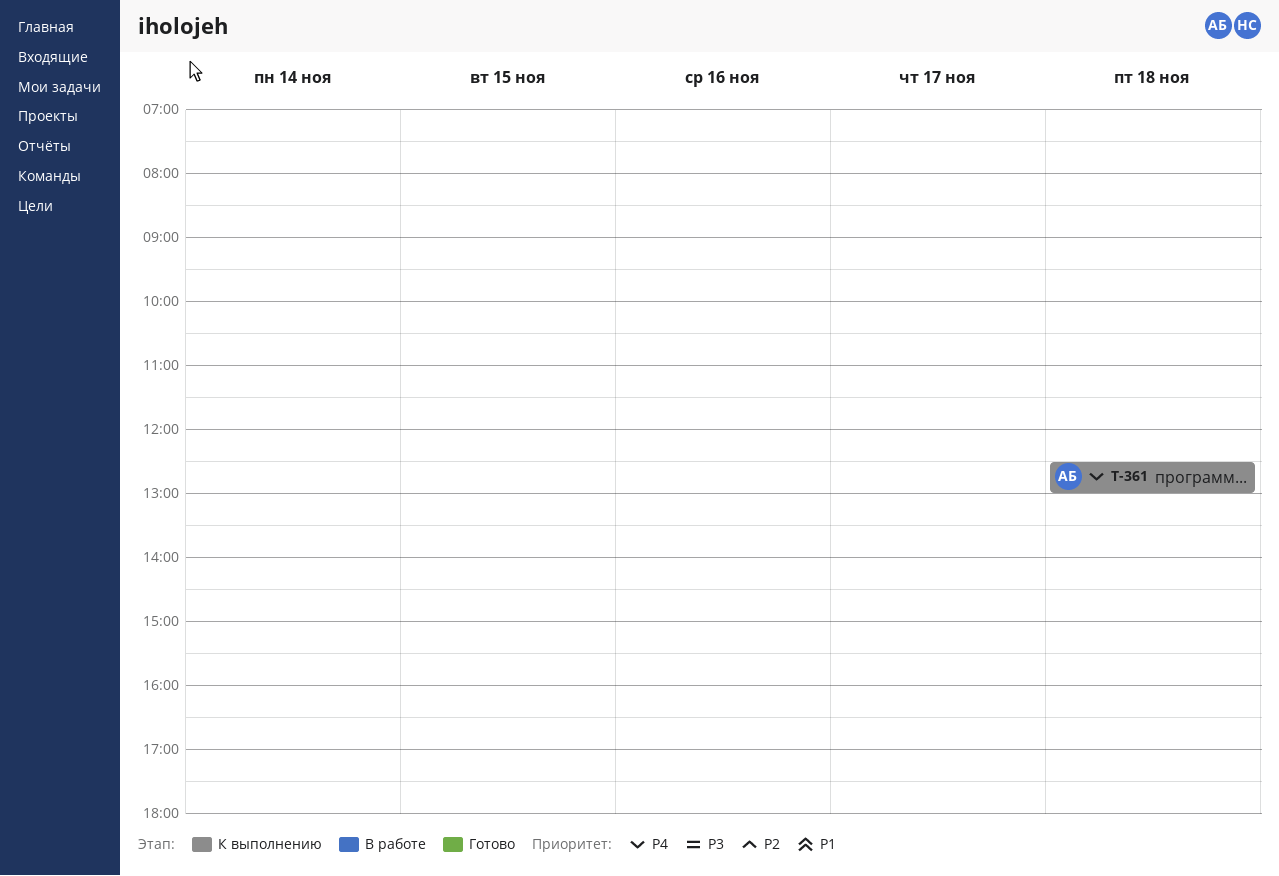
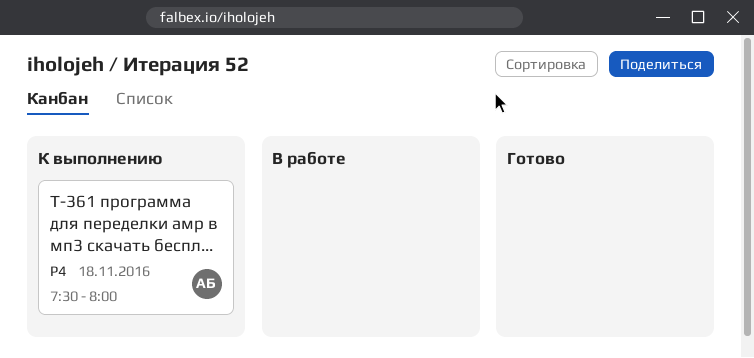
T-361, begins: 12:30 -> 07:30
T-361, ends: 13:00 -> 08:00

